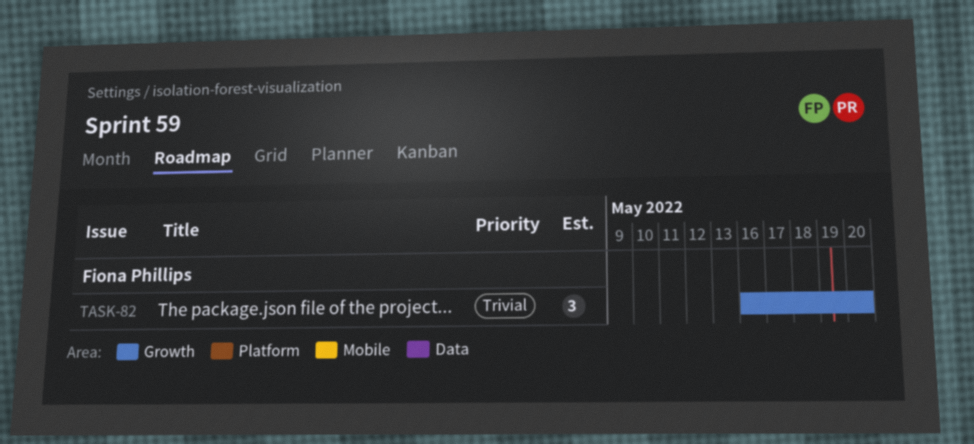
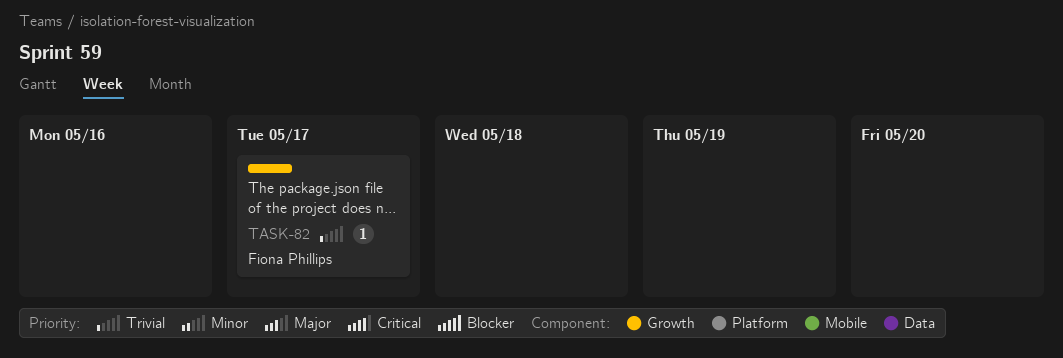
TASK-82, estimate: 3 -> 1
TASK-82, due: May 20 -> May 17

